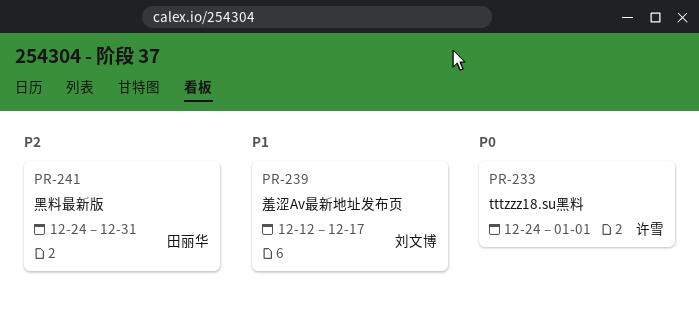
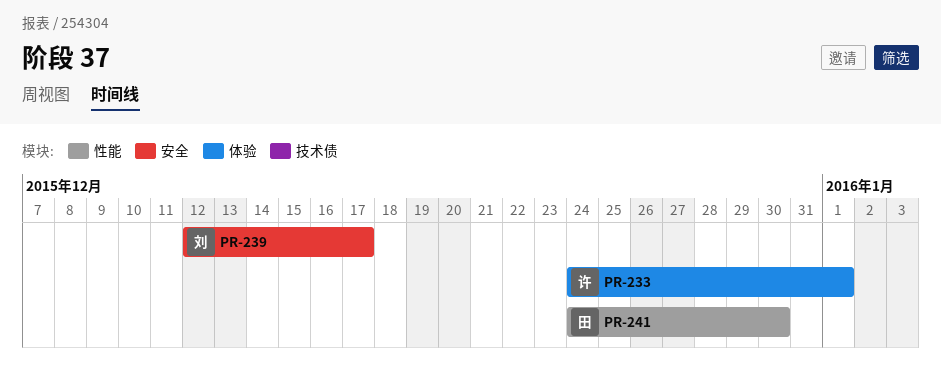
PR-241, due: Dec 31 -> Dec 30

